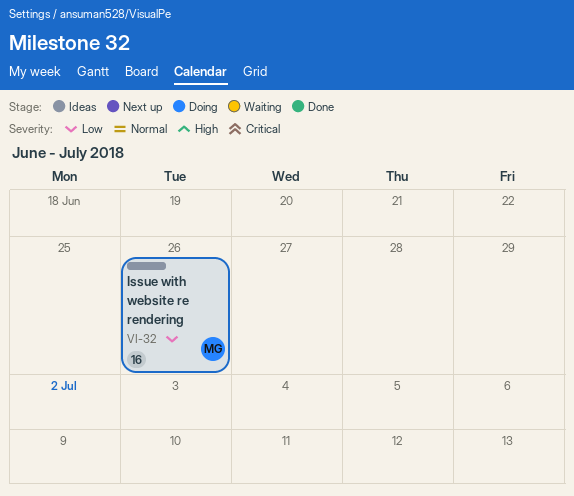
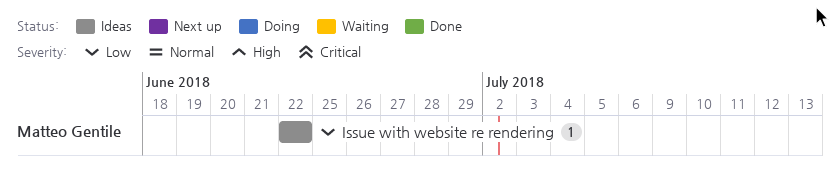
Issue with website re rendering, estimate: 16 -> 1
Issue with website re rendering, due: Jun 26 -> Jun 22

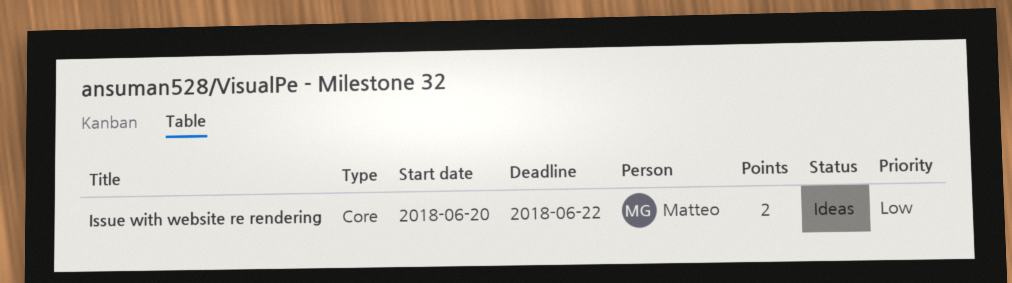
Issue with website re rendering, estimate: 1 -> 2
Issue with website re rendering, start: Jun 22 -> Jun 20

